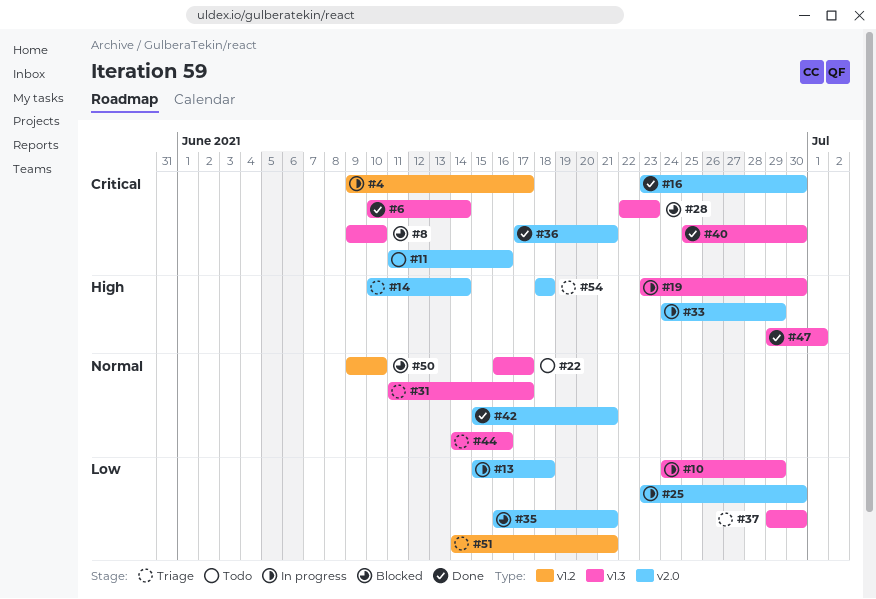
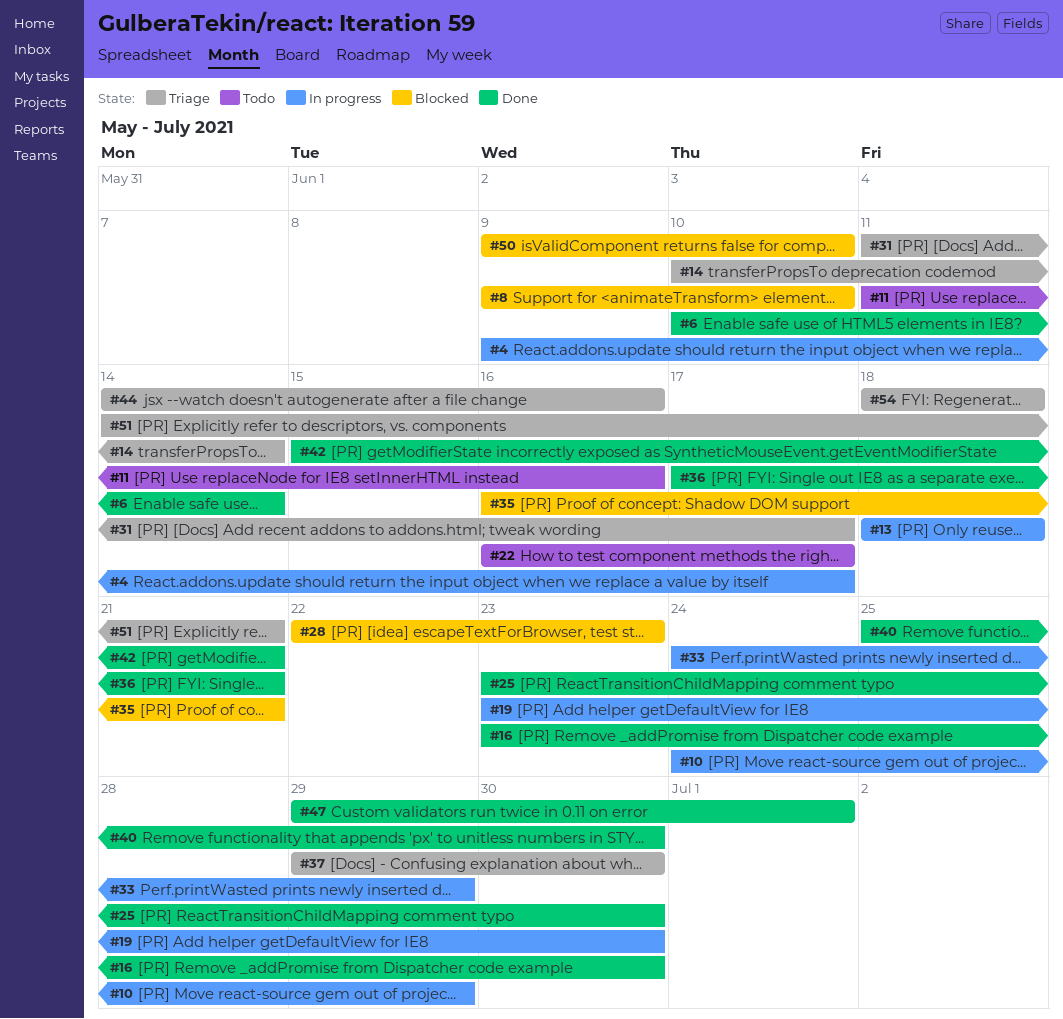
#13, start: Jun 15 -> Jun 18
#25, status: In progress -> Done

